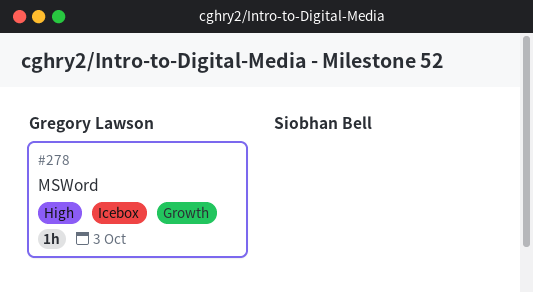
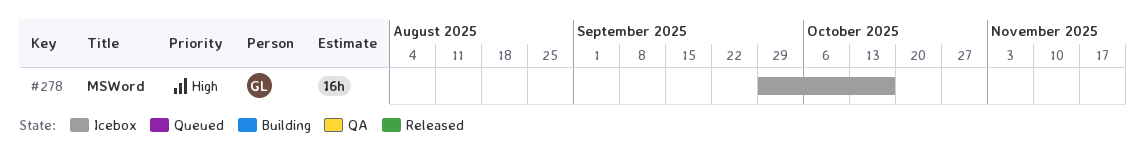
#278, estimate: 1h -> 16h
#278, due: Oct 3 -> Oct 17

